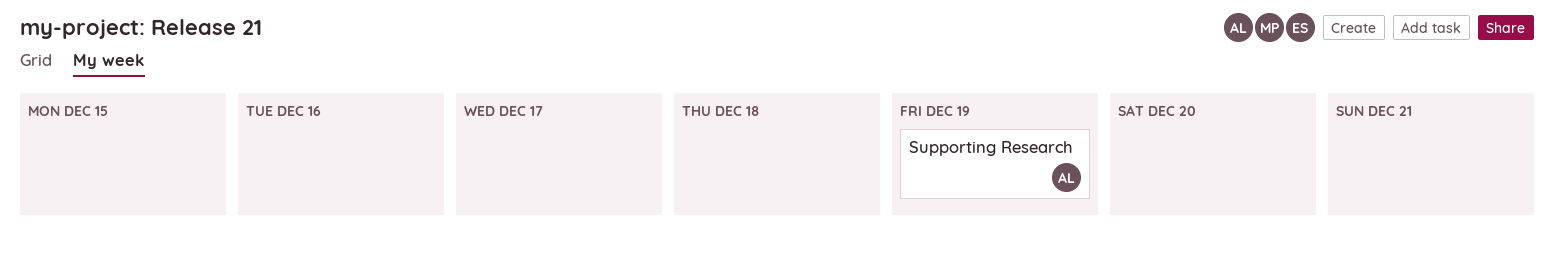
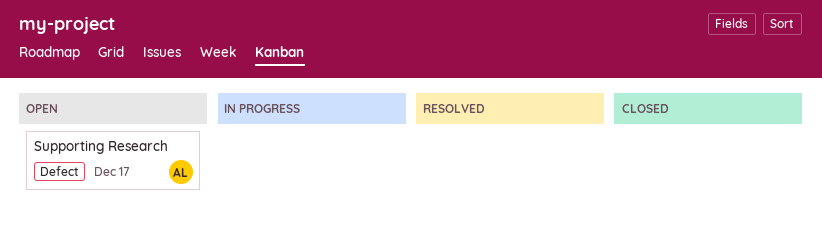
Supporting Research, due: Dec 19 -> Dec 17

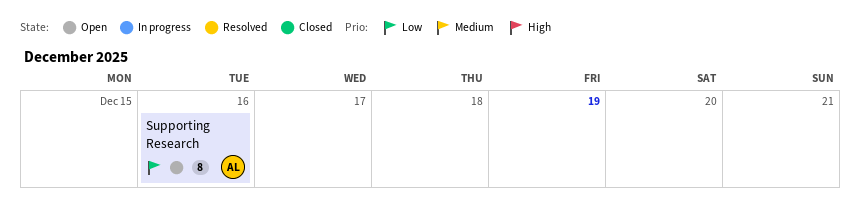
Supporting Research, due: Dec 17 -> Dec 16

